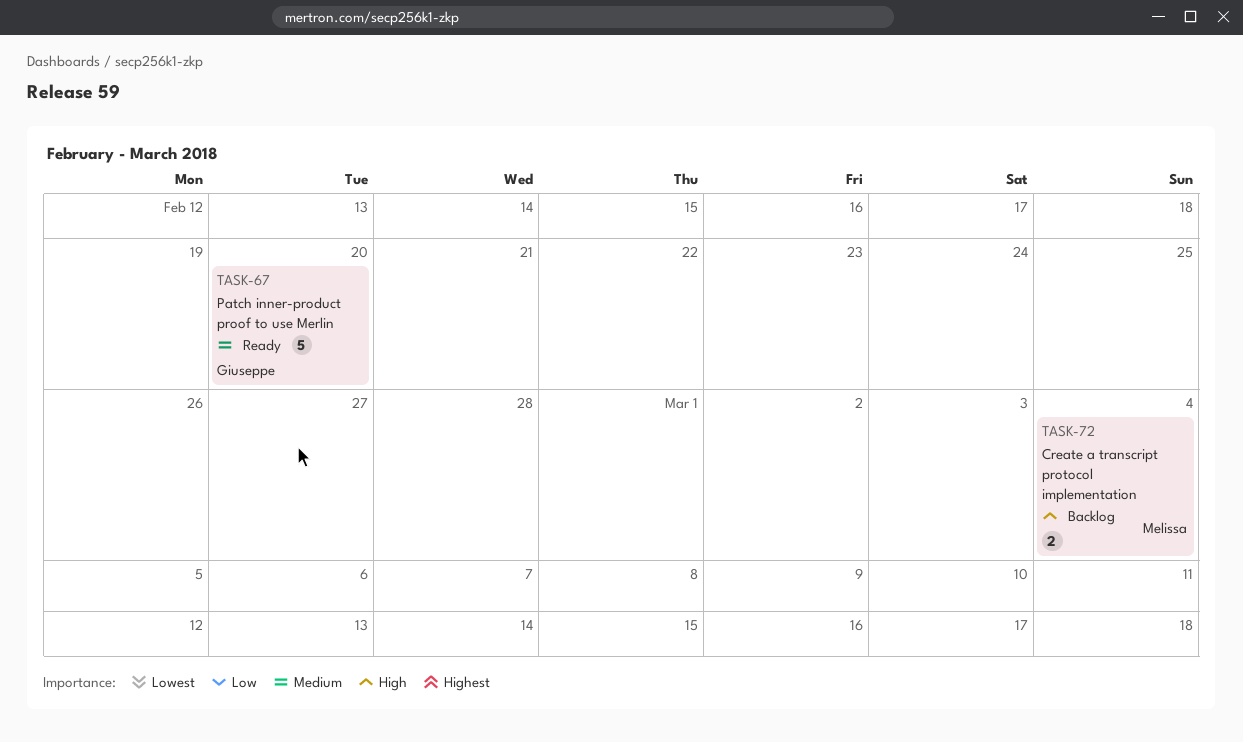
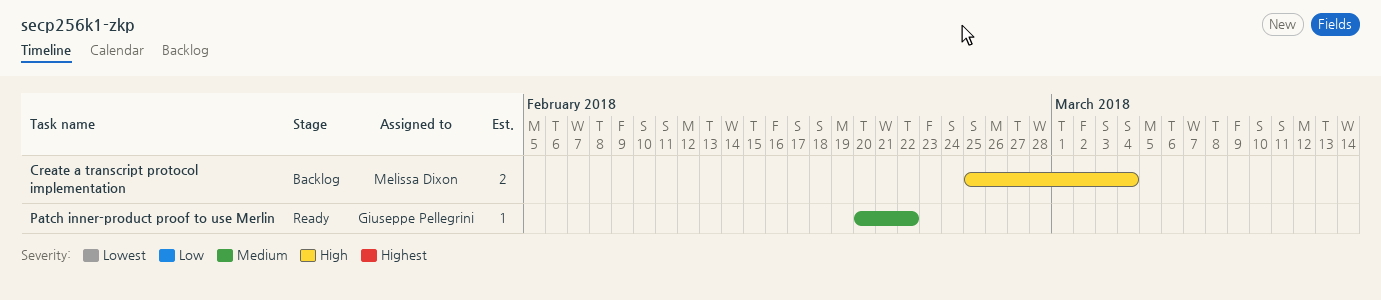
Patch inner-product proof to use Merlin, estimate: 5 -> 1
Patch inner-product proof to use Merlin, due: Feb 20 -> Feb 22

